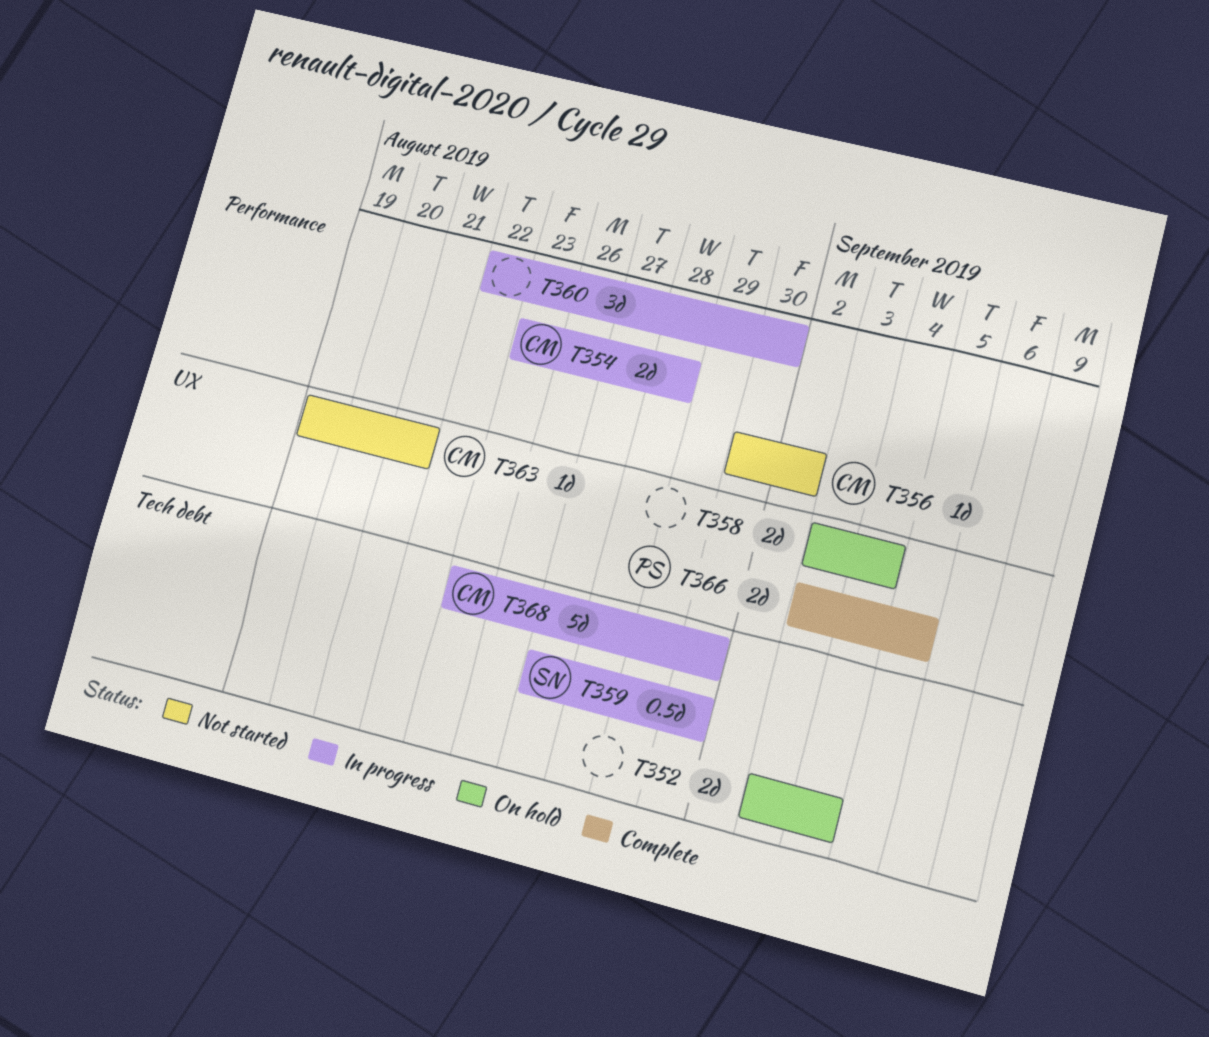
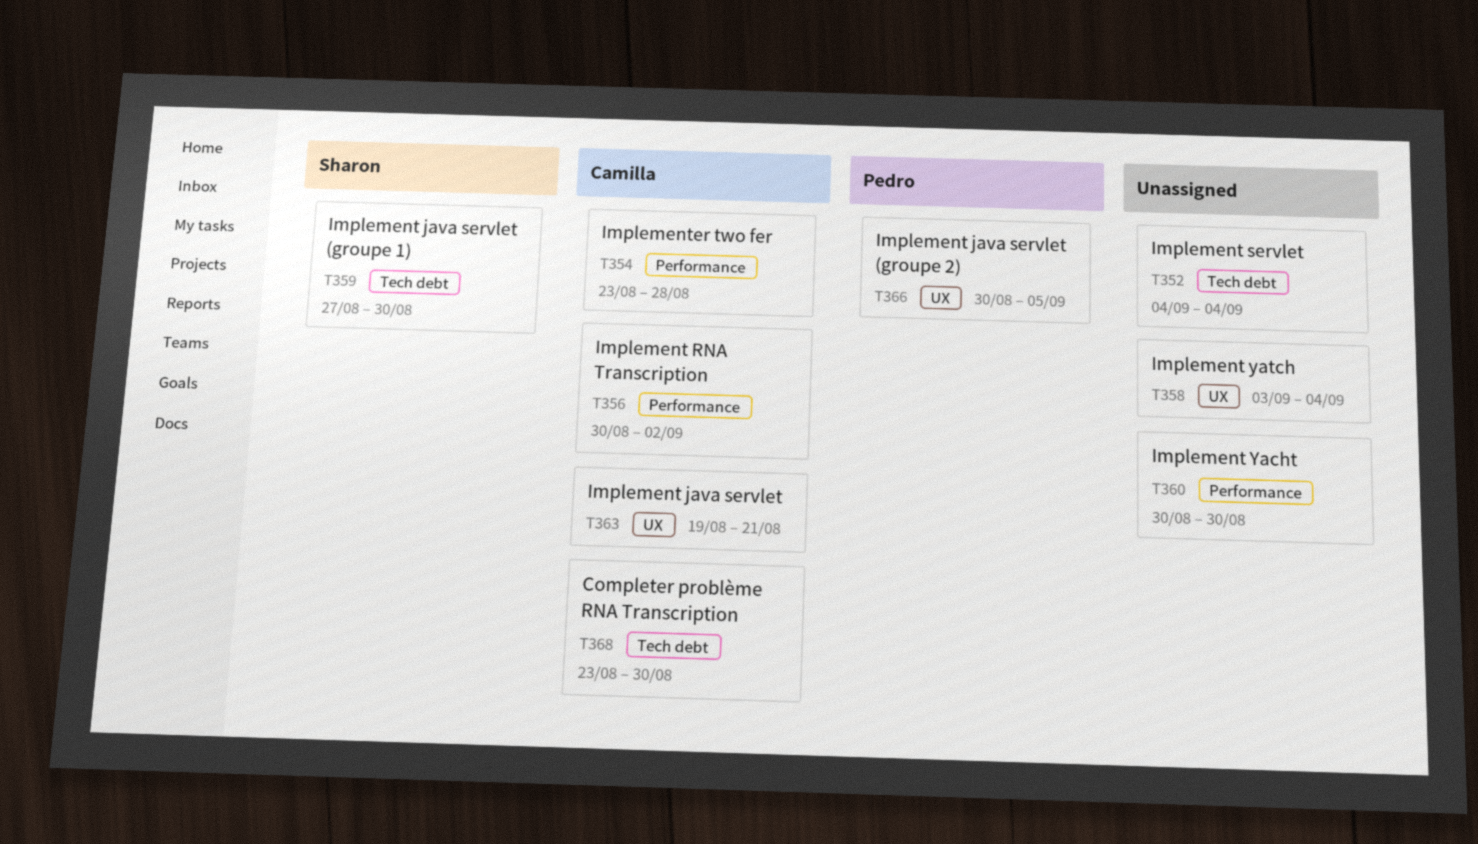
T352, start: Sep 3 -> Sep 4
T360, start: Aug 22 -> Aug 30
T366, start: Sep 3 -> Aug 30

